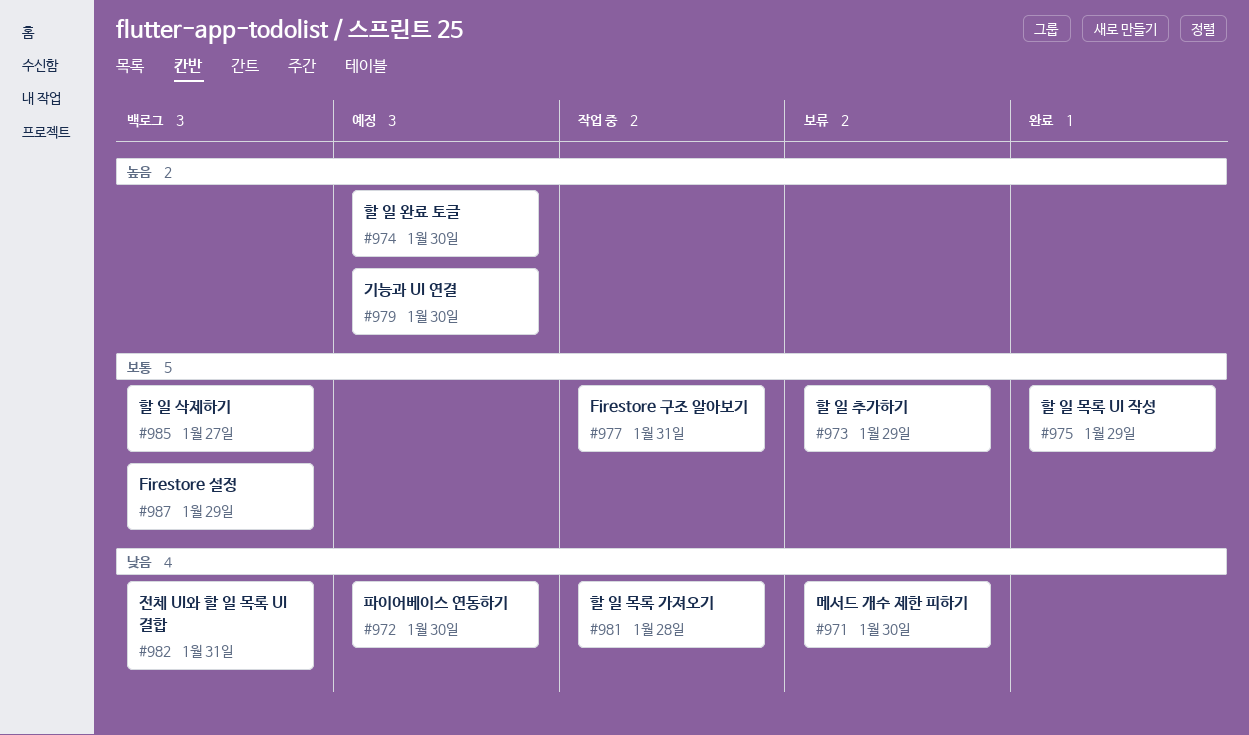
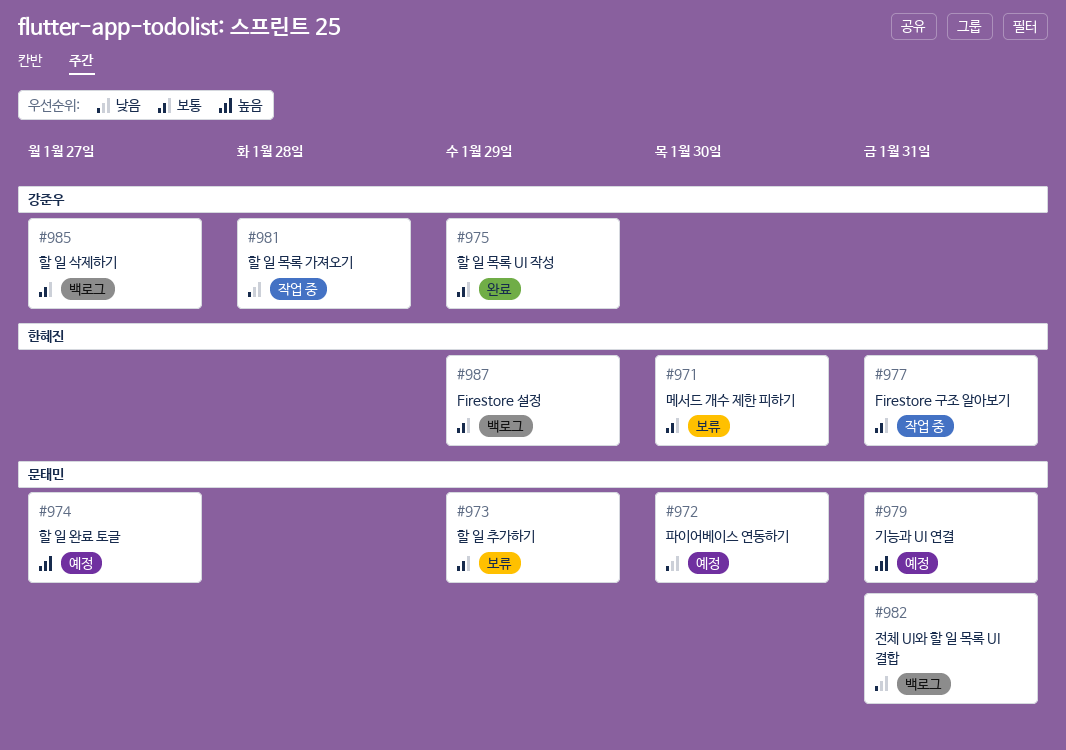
#971, priority: 낮음 -> 보통
#974, due: Jan 30 -> Jan 27
#979, due: Jan 30 -> Jan 31

